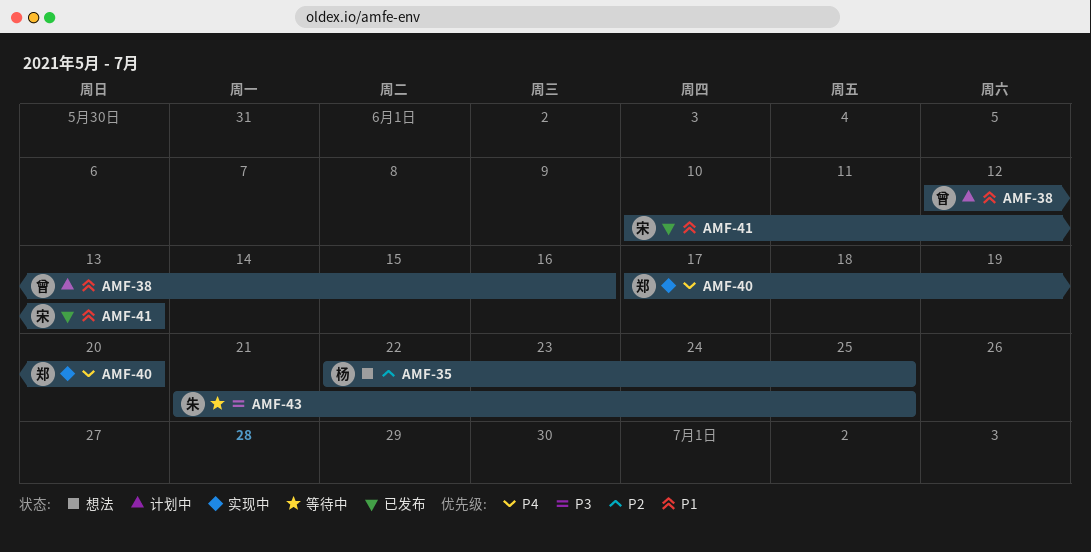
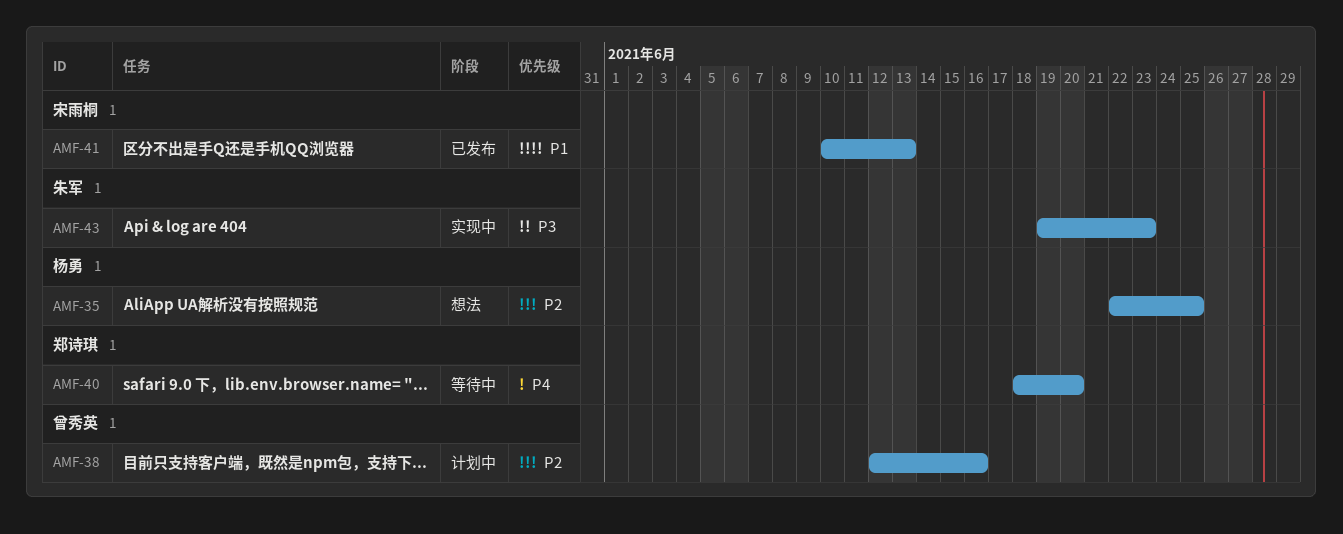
AMF-38, priority: P1 -> P2
AMF-40, status: 实现中 -> 等待中
AMF-40, start: Jun 17 -> Jun 18
AMF-43, status: 等待中 -> 实现中
AMF-43, start: Jun 21 -> Jun 19
AMF-43, due: Jun 25 -> Jun 23

